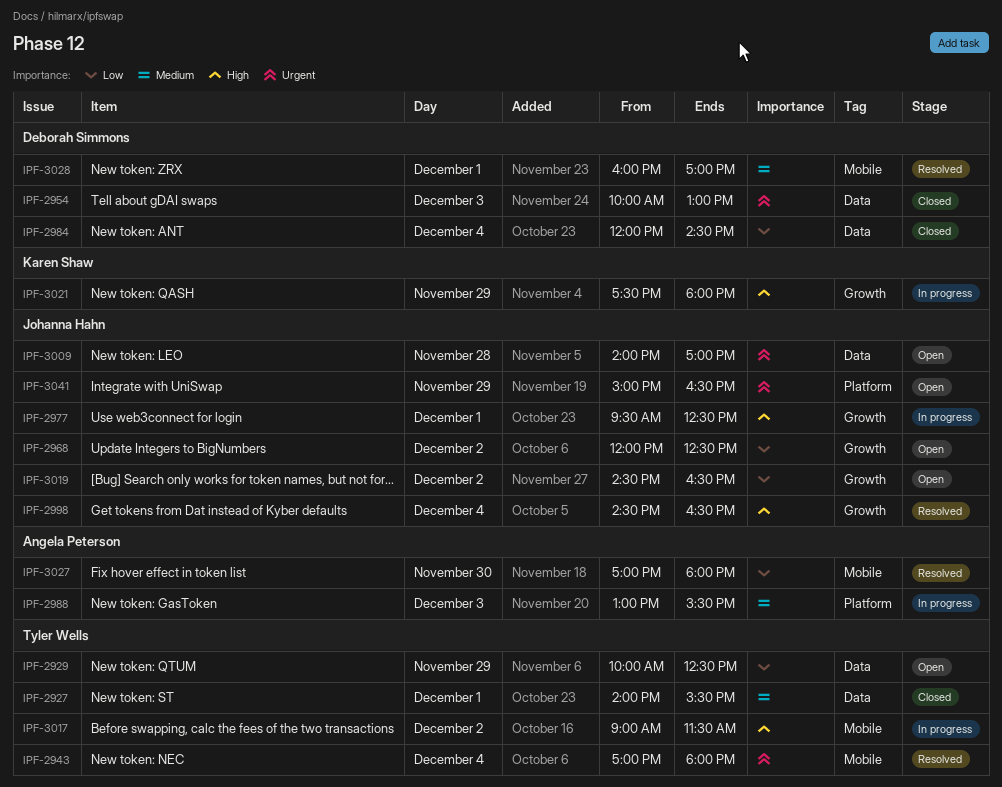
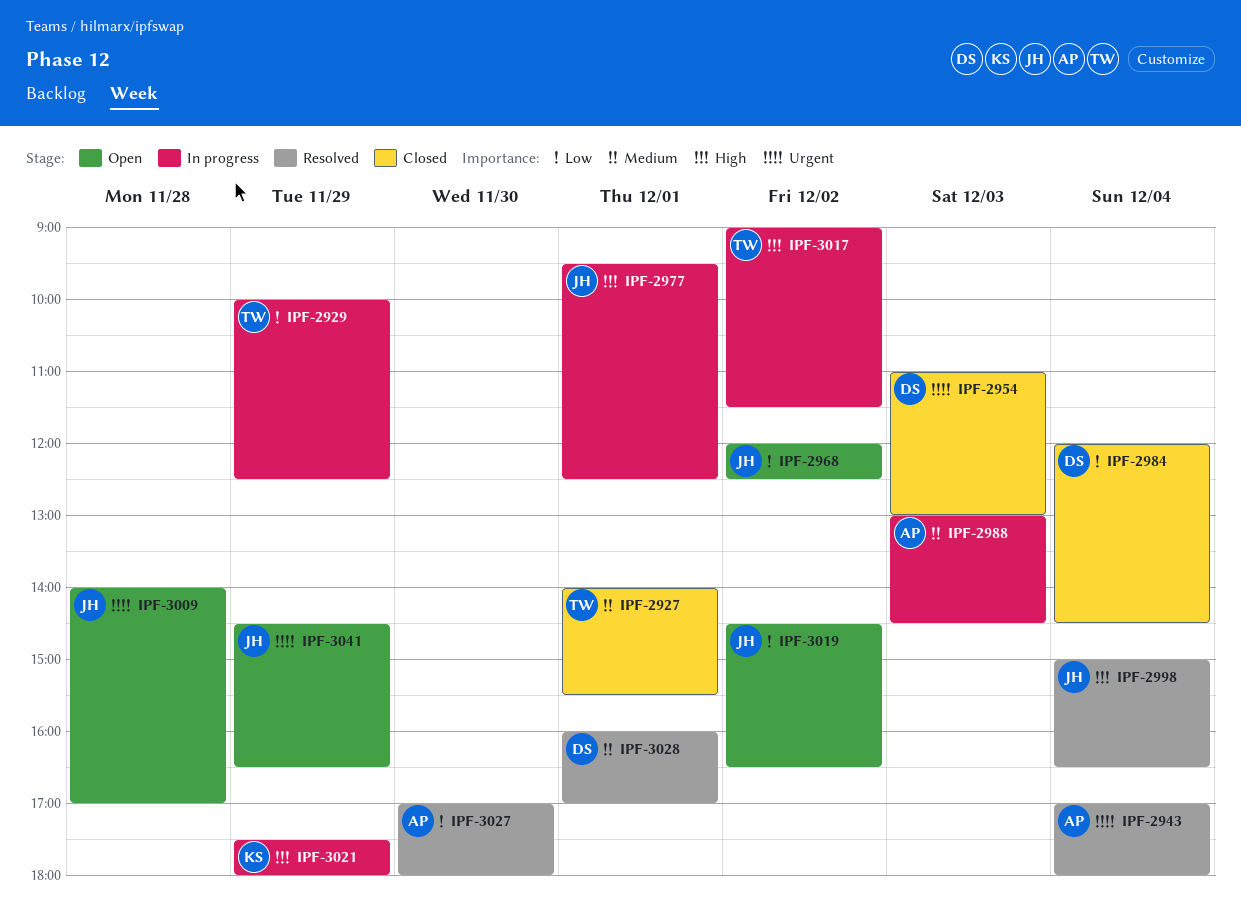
IPF-2929, status: Open -> In progress
IPF-2943, owner: Tyler Wells -> Angela Peterson
IPF-2954, begins: 10:00 -> 11:00
IPF-2988, ends: 15:30 -> 14:30
IPF-2998, begins: 14:30 -> 15:00
IPF-3041, begins: 15:00 -> 14:30

